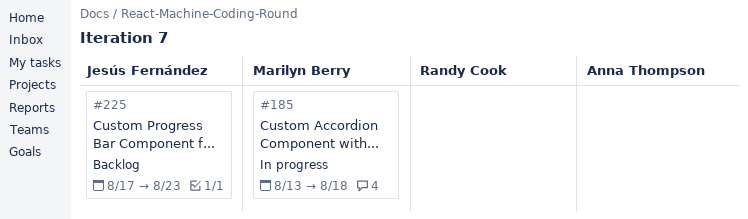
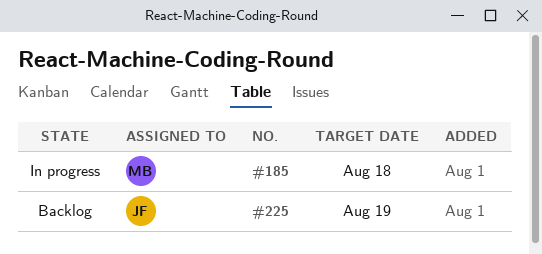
#225, due: Aug 23 -> Aug 19

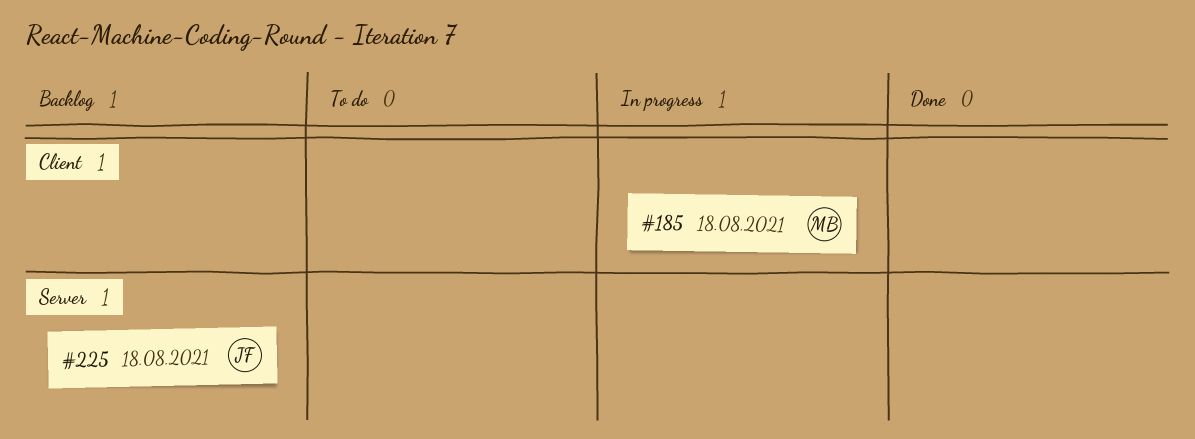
#225, due: Aug 19 -> Aug 18

